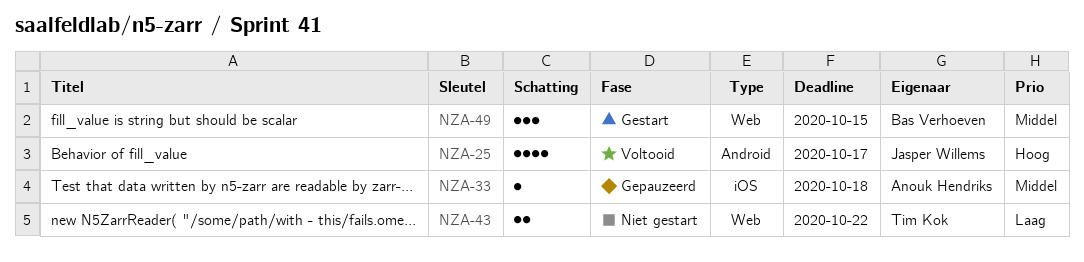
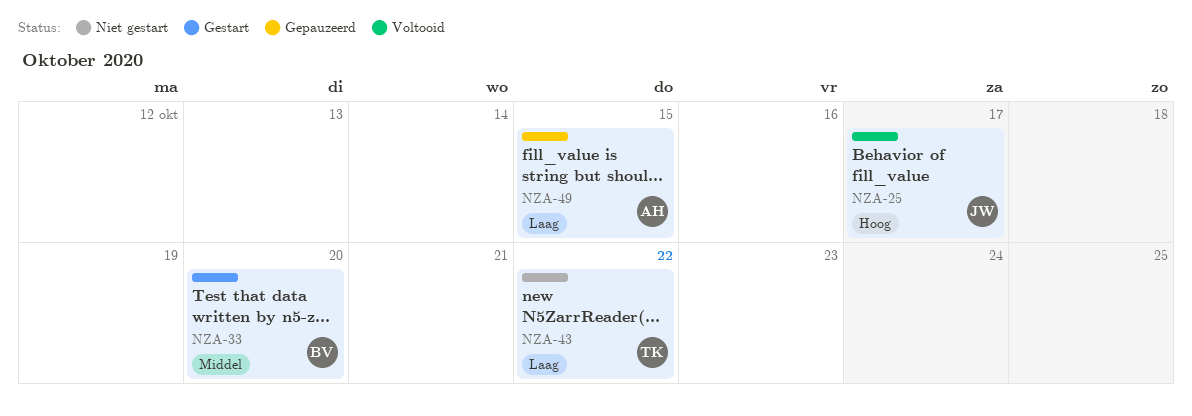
NZA-33, status: Gepauzeerd -> Gestart
NZA-33, owner: Anouk Hendriks -> Bas Verhoeven
NZA-33, due: Oct 18 -> Oct 20
NZA-49, status: Gestart -> Gepauzeerd
NZA-49, owner: Bas Verhoeven -> Anouk Hendriks
NZA-49, priority: Middel -> Laag

